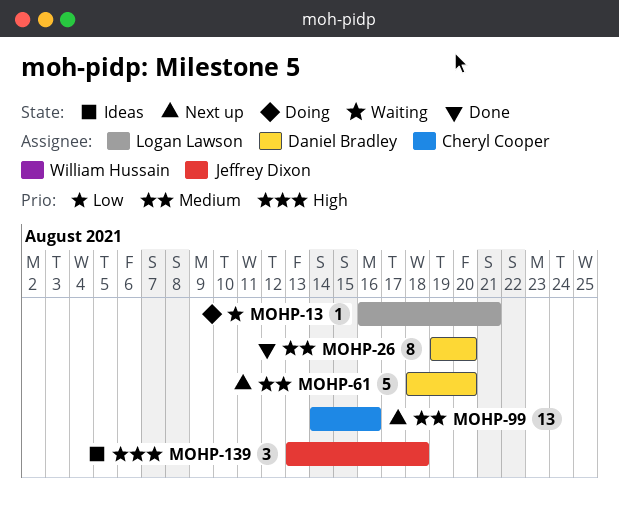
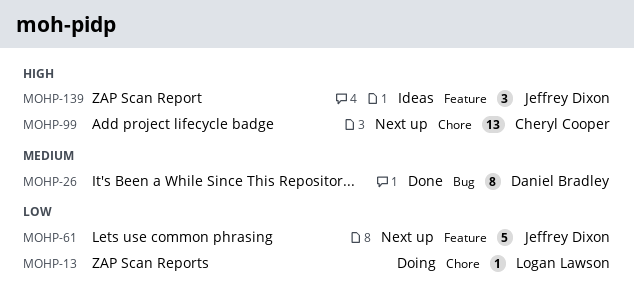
MOHP-61, owner: Daniel Bradley -> Jeffrey Dixon
MOHP-61, priority: Medium -> Low
MOHP-99, priority: Medium -> High

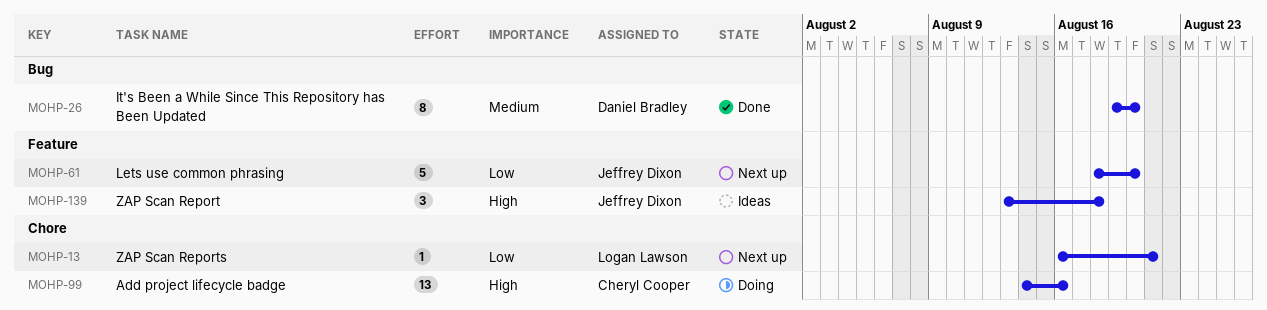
MOHP-13, status: Doing -> Next up
MOHP-99, status: Next up -> Doing

